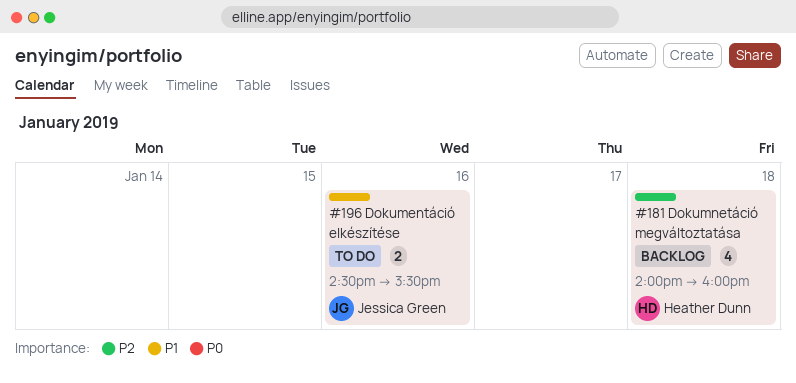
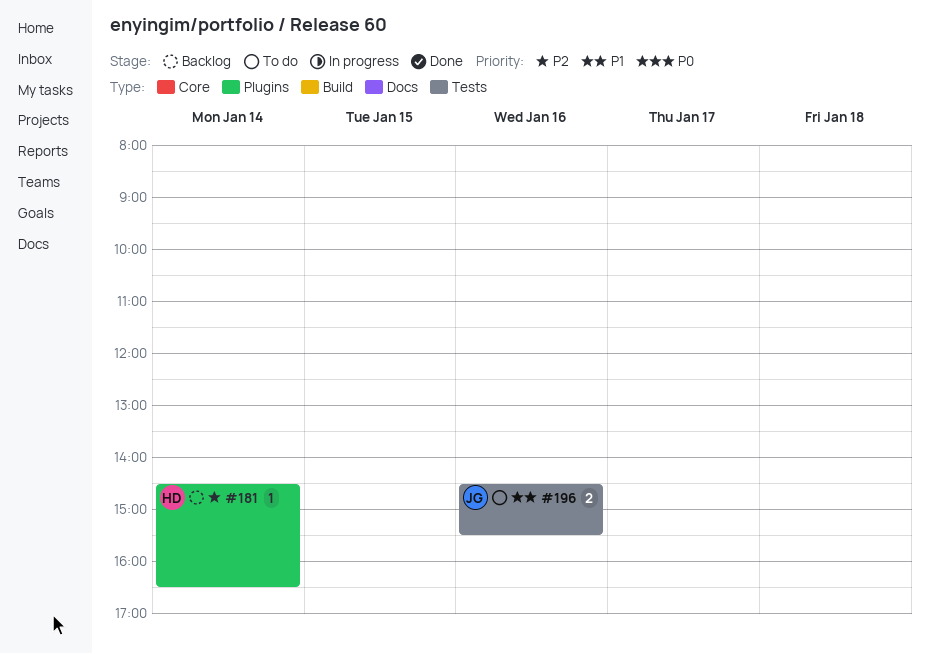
#181, estimate: 4 -> 1
#181, day: Jan 18 -> Jan 14
#181, begins: 14:00 -> 14:30
#181, ends: 16:00 -> 16:30

